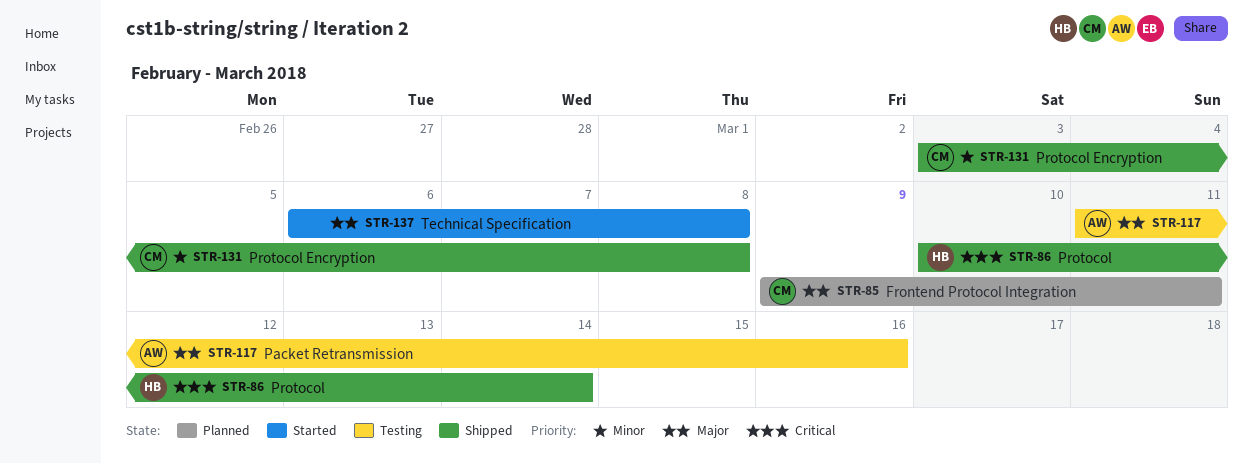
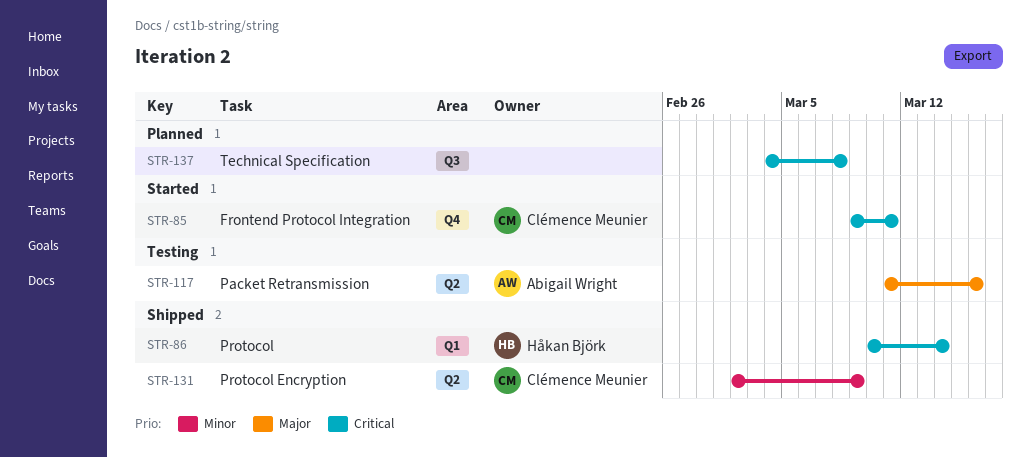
STR-85, status: Planned -> Started
STR-85, priority: Major -> Critical
STR-131, start: Mar 3 -> Mar 2
STR-131, due: Mar 8 -> Mar 9
STR-137, status: Started -> Planned
STR-137, priority: Major -> Critical
STR-137, start: Mar 6 -> Mar 4

